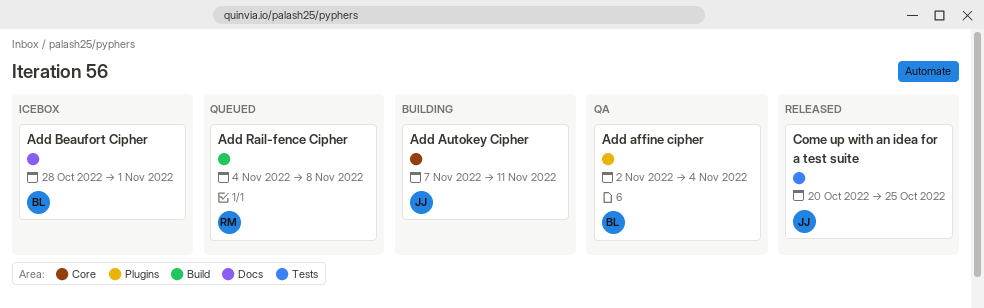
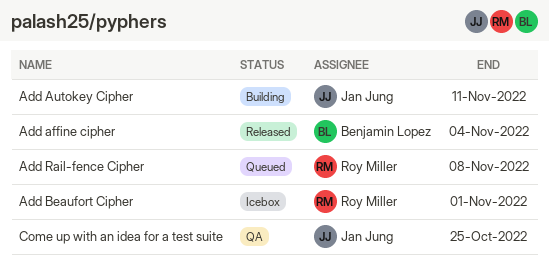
Add affine cipher, status: QA -> Released
Add Beaufort Cipher, owner: Benjamin Lopez -> Roy Miller
Come up with an idea for a test suite, status: Released -> QA

